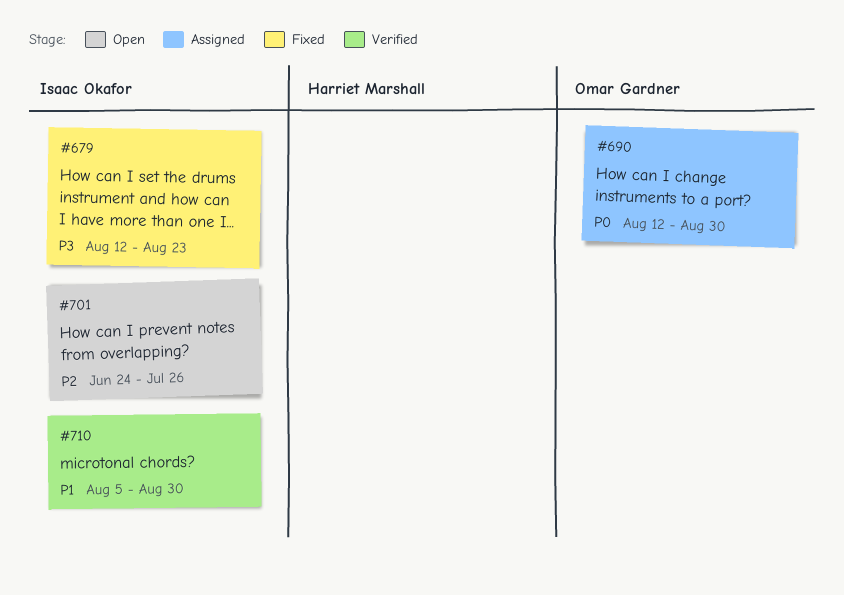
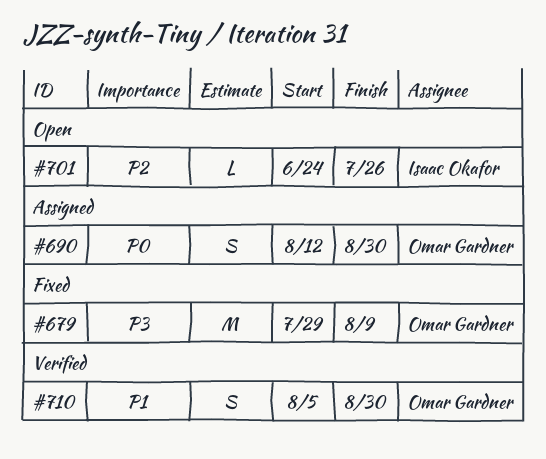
#679, owner: Isaac Okafor -> Omar Gardner
#679, start: Aug 12 -> Jul 29
#679, due: Aug 23 -> Aug 9
#710, owner: Isaac Okafor -> Omar Gardner

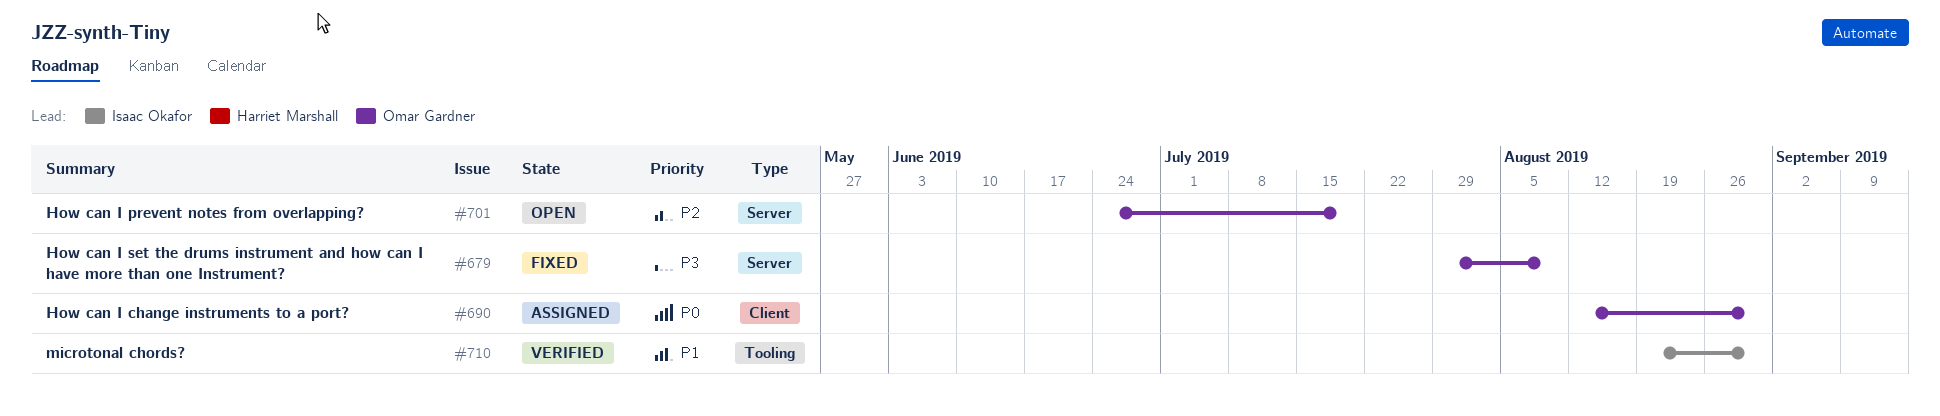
#701, owner: Isaac Okafor -> Omar Gardner
#701, due: Jul 26 -> Jul 19
#710, owner: Omar Gardner -> Isaac Okafor
#710, start: Aug 5 -> Aug 19

